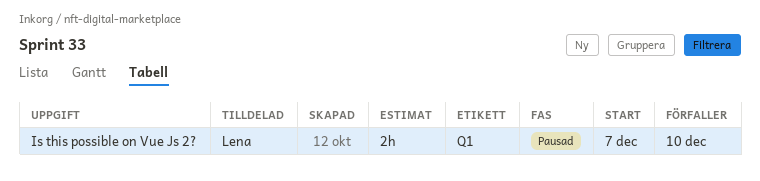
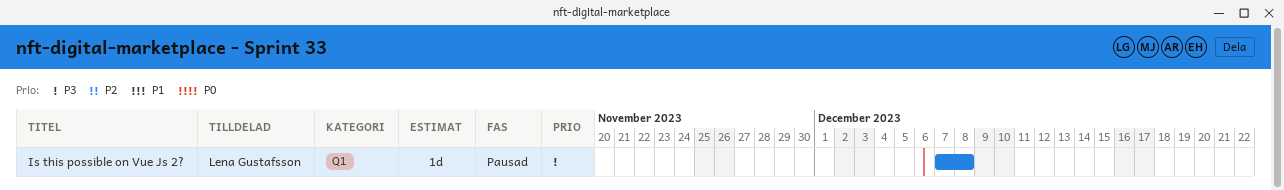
Is this possible on Vue Js 2?, estimate: 2h -> 1d
Is this possible on Vue Js 2?, due: Dec 10 -> Dec 8

